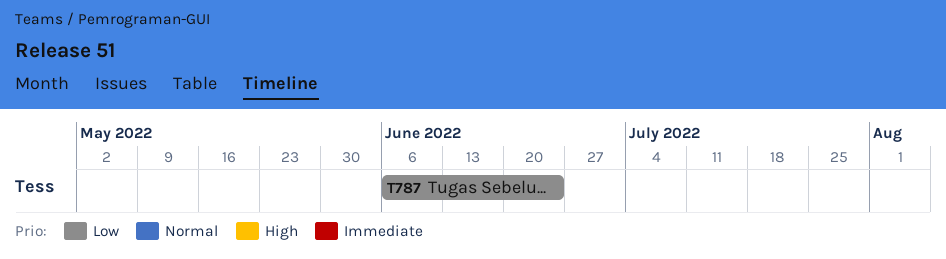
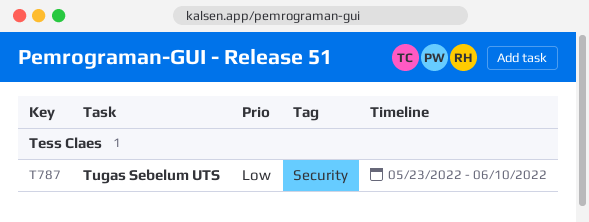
T787, start: Jun 6 -> May 23
T787, due: Jun 24 -> Jun 10

